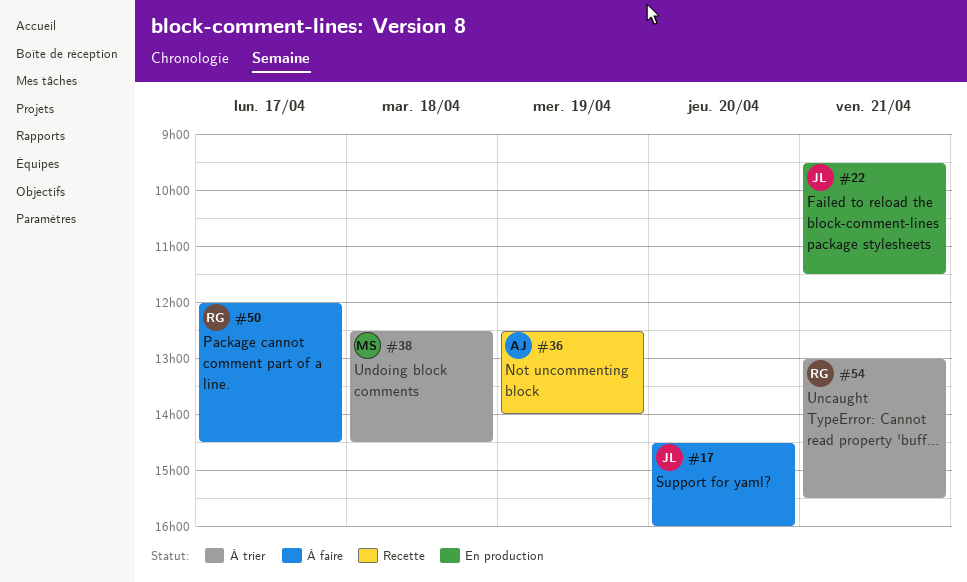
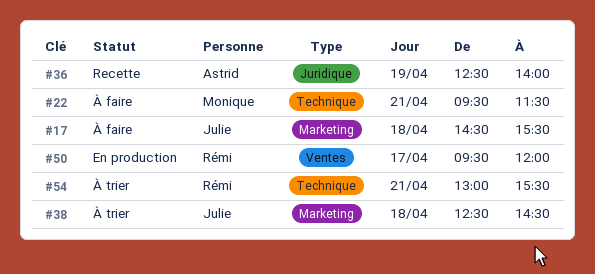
#17, day: Apr 20 -> Apr 18
#17, ends: 16:00 -> 15:30
#22, status: En production -> À faire
#22, owner: Julie -> Monique
#38, owner: Monique -> Julie
#50, status: À faire -> En production
#50, begins: 12:00 -> 09:30
#50, ends: 14:30 -> 12:00

